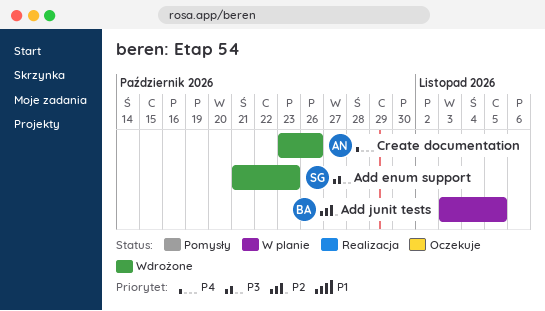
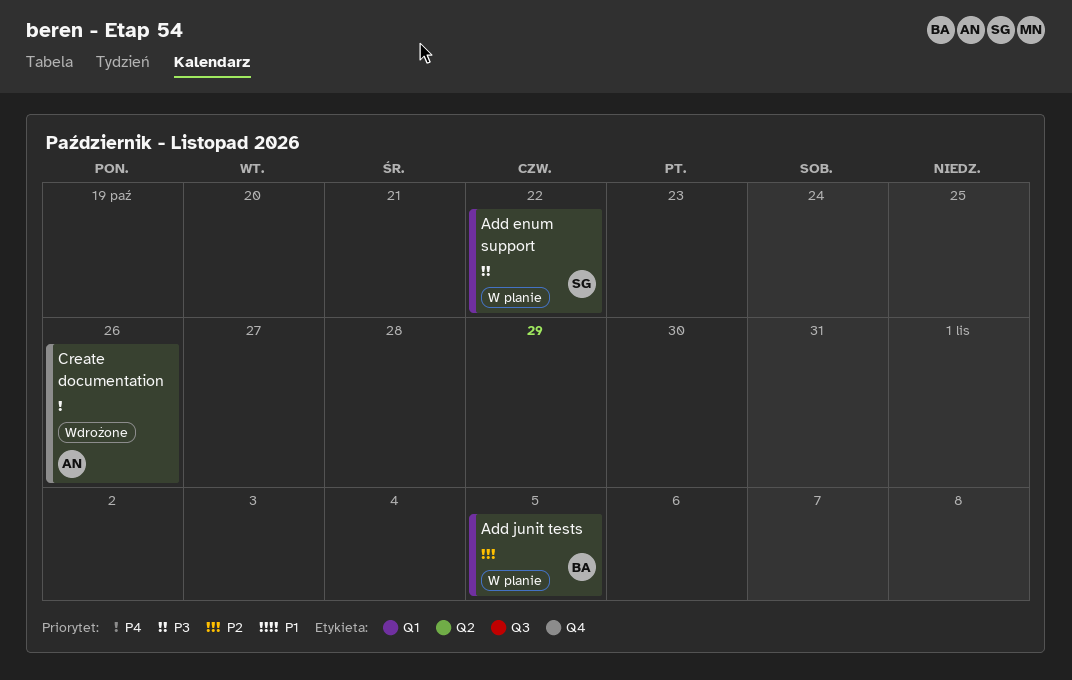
Add enum support, status: Wdrożone -> W planie
Add enum support, due: Oct 23 -> Oct 22

